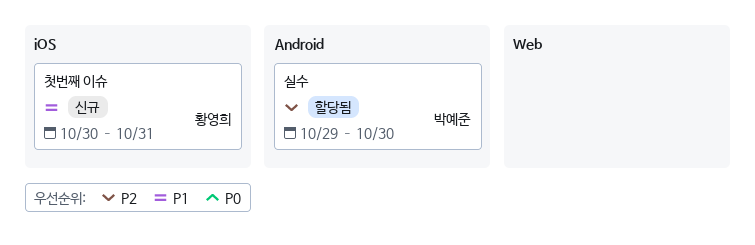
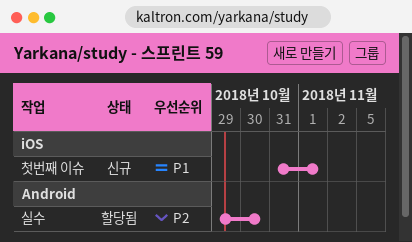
첫번째 이슈, start: Oct 30 -> Oct 31
첫번째 이슈, due: Oct 31 -> Nov 1

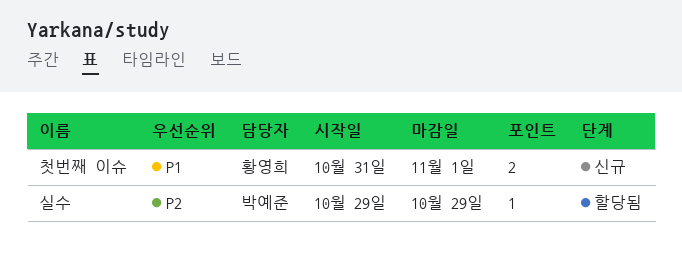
실수, due: Oct 30 -> Oct 29

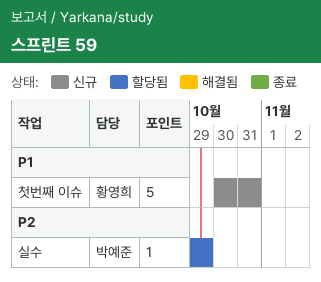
첫번째 이슈, estimate: 2 -> 5
첫번째 이슈, start: Oct 31 -> Oct 30
첫번째 이슈, due: Nov 1 -> Oct 31

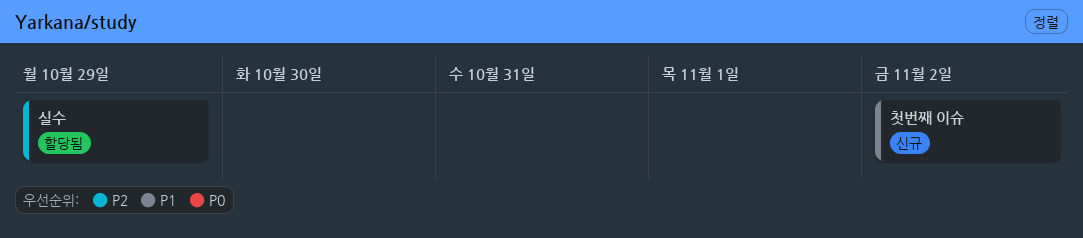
첫번째 이슈, due: Oct 31 -> Nov 2

